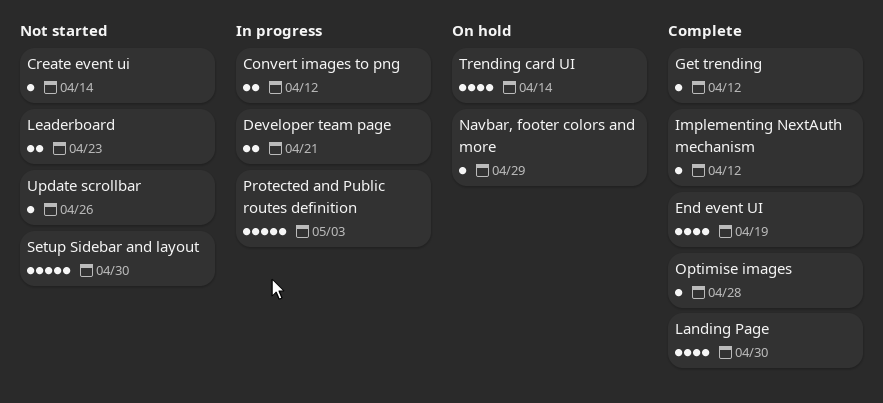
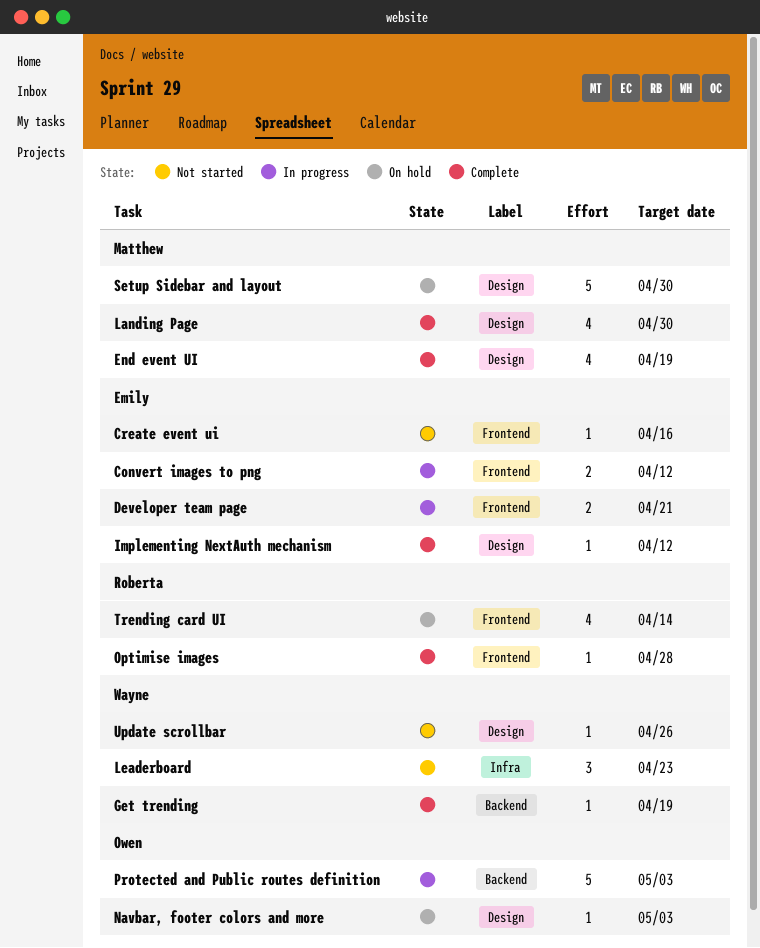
Create event ui, due: Apr 14 -> Apr 16
Get trending, due: Apr 12 -> Apr 19
Leaderboard, estimate: 2 -> 3
Navbar, footer colors and more, due: Apr 29 -> May 3
Setup Sidebar and layout, status: Not started -> On hold

